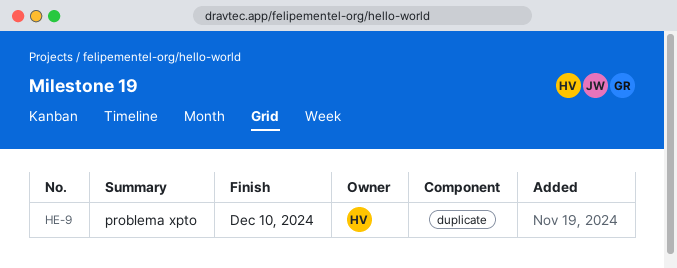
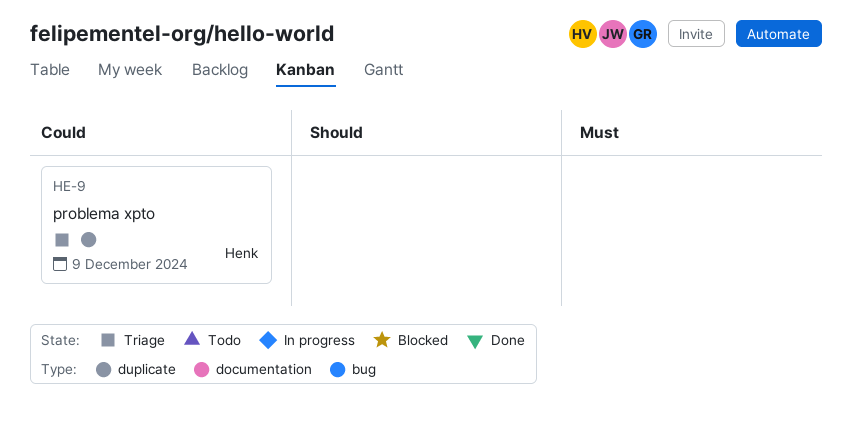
HE-9, due: Dec 10 -> Dec 9

